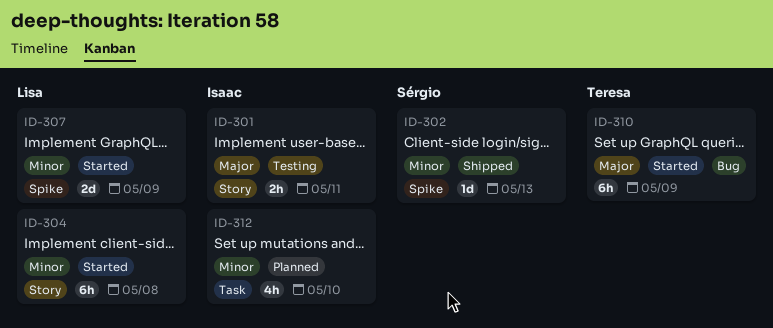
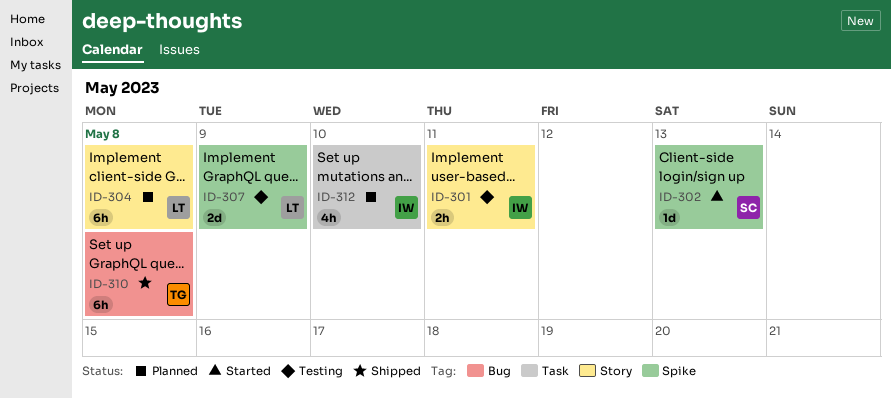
ID-302, status: Shipped -> Started
ID-304, status: Started -> Planned
ID-307, status: Started -> Testing
ID-310, status: Started -> Shipped
ID-310, due: May 9 -> May 8

